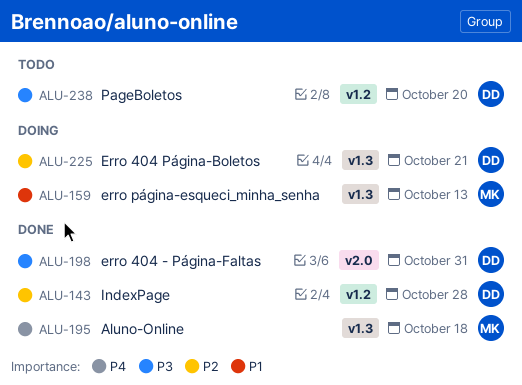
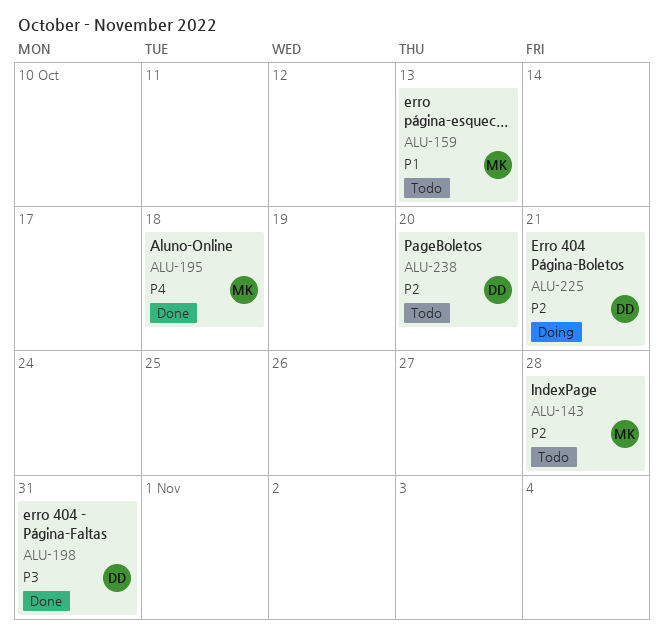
ALU-143, status: Done -> Todo
ALU-143, owner: DD -> MK
ALU-159, status: Doing -> Todo
ALU-238, priority: P3 -> P2

